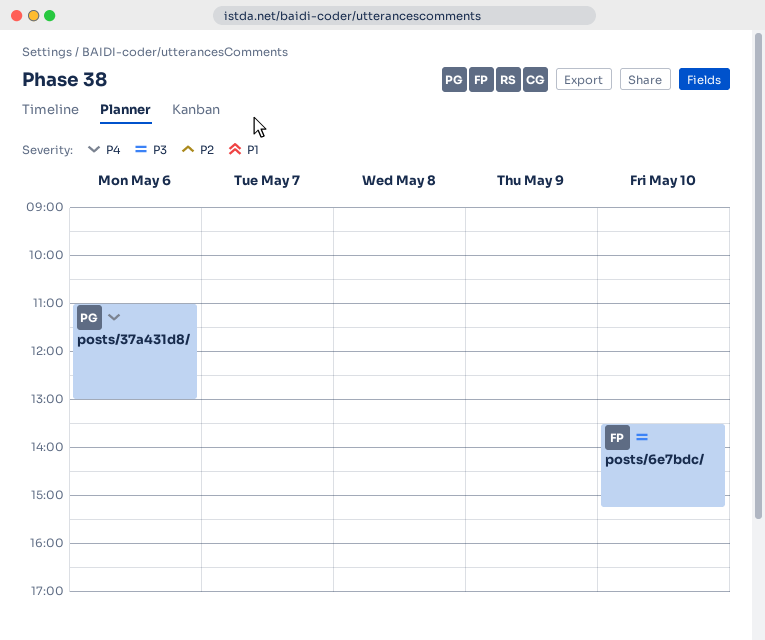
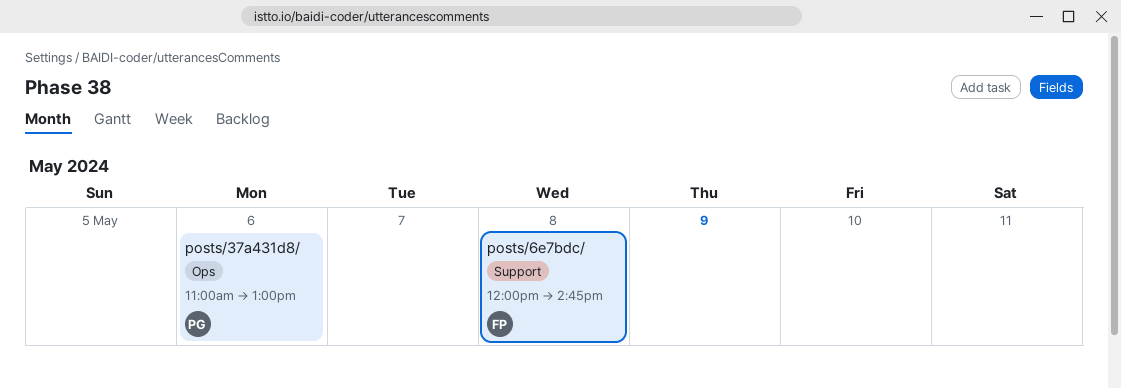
posts/6e7bdc/, day: May 10 -> May 8
posts/6e7bdc/, begins: 13:30 -> 12:00
posts/6e7bdc/, ends: 15:15 -> 14:45

